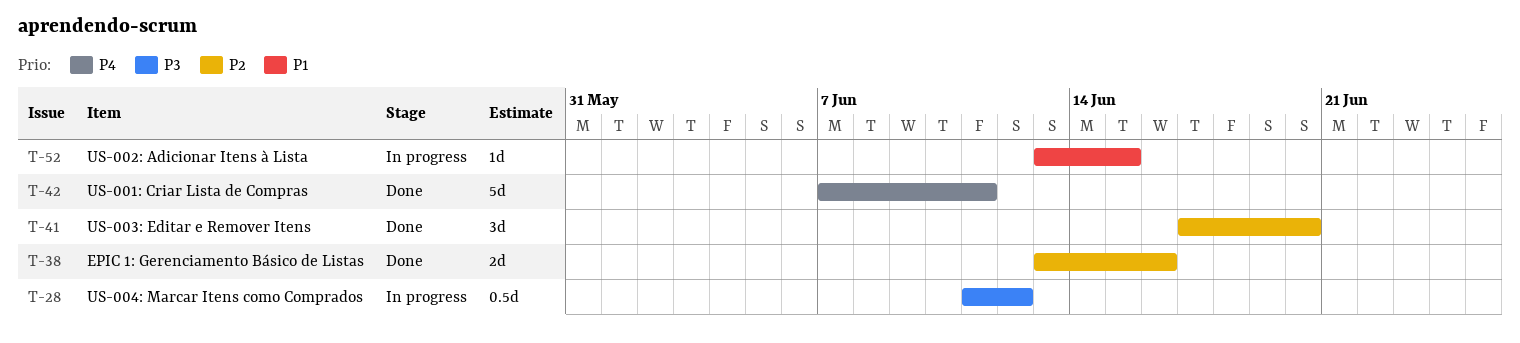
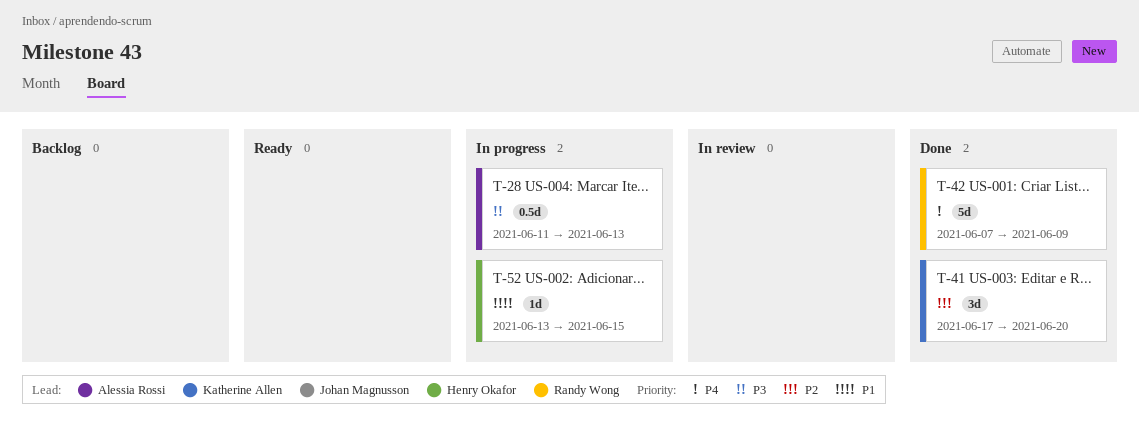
T-28, due: Jun 12 -> Jun 13
T-38: present -> none
T-42, due: Jun 11 -> Jun 9

